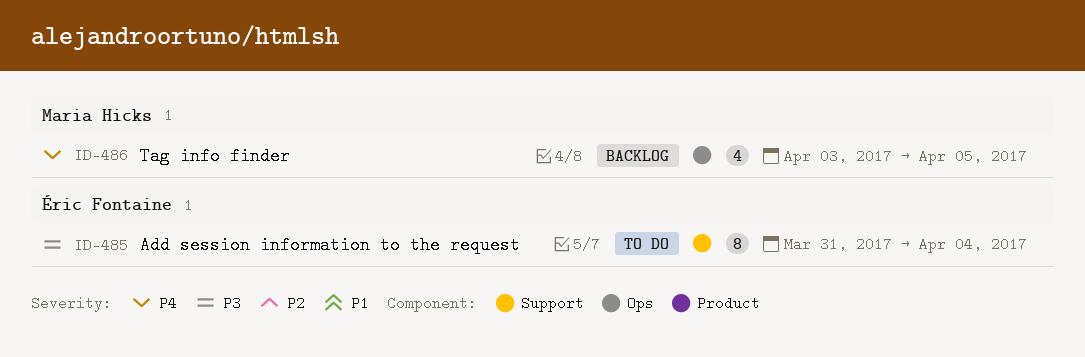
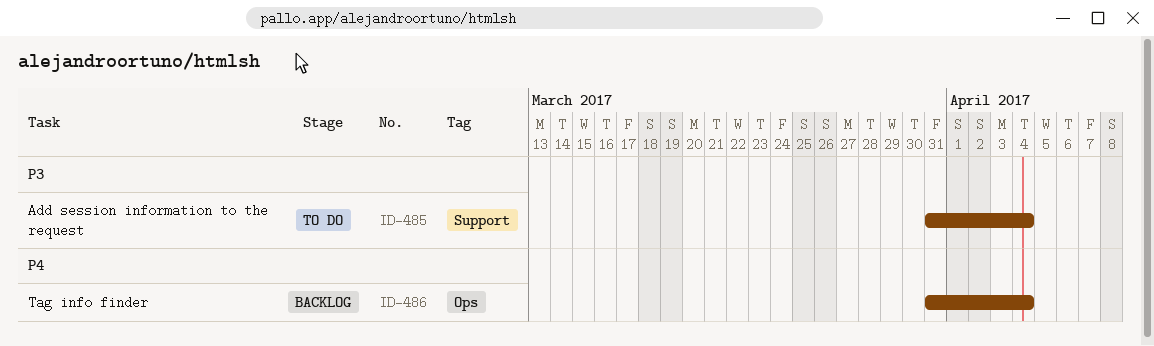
ID-486, start: Apr 3 -> Mar 31
ID-486, due: Apr 5 -> Apr 4

